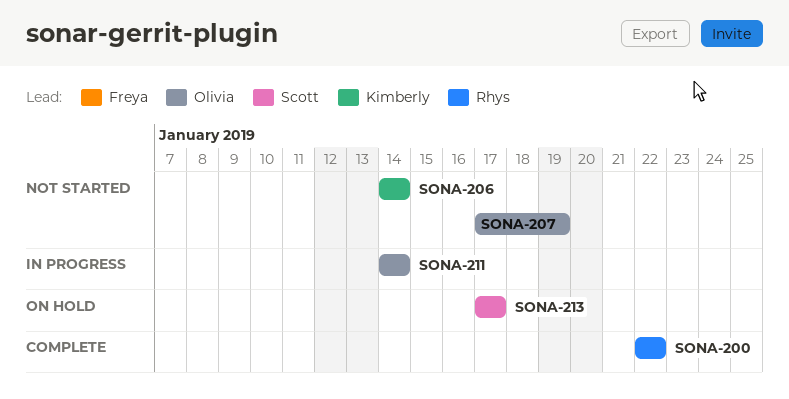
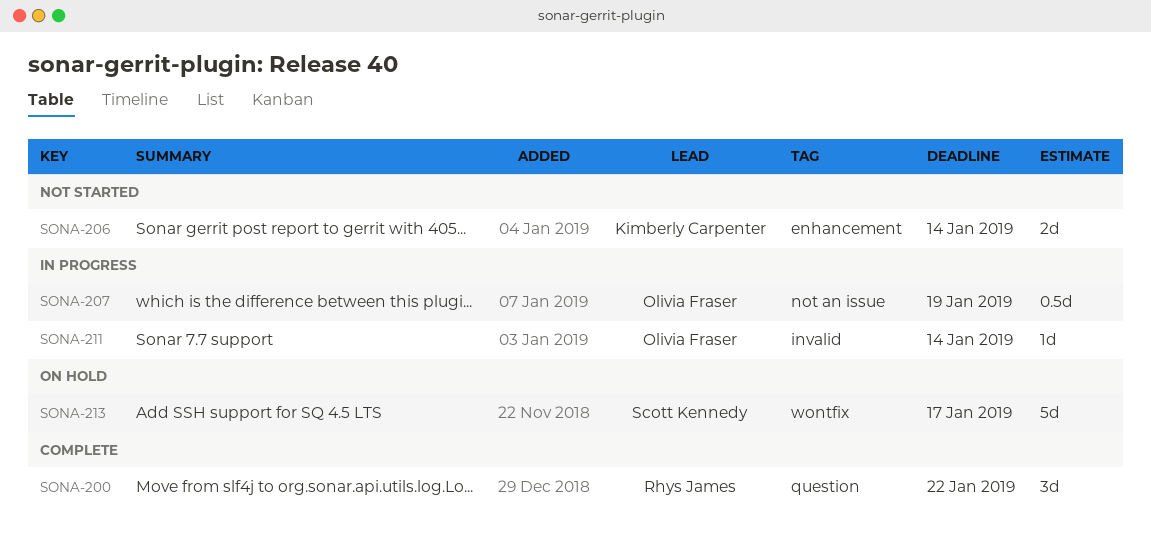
SONA-207, status: Not started -> In progress

